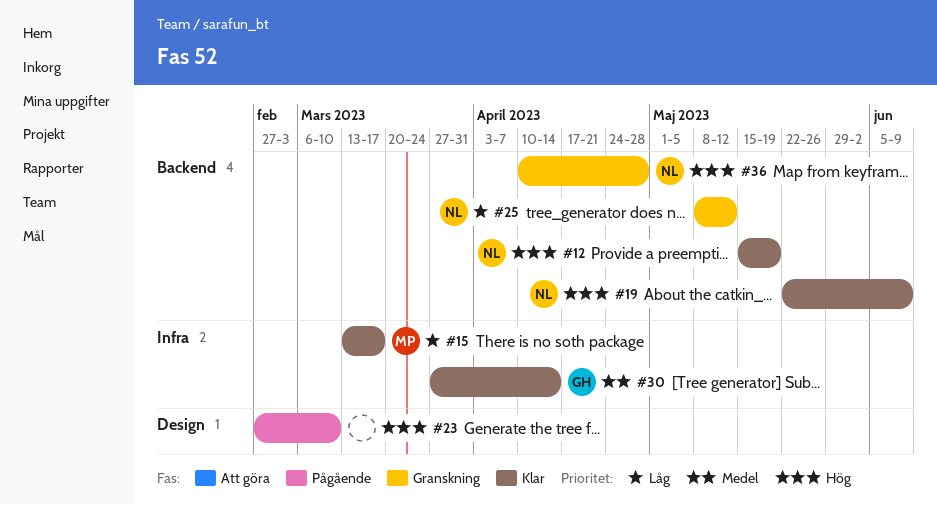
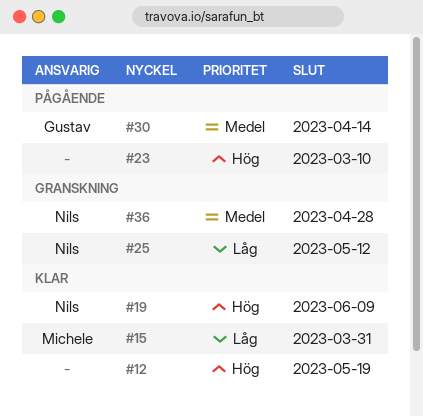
#12, owner: Nils -> none
#15, due: Mar 17 -> Mar 31
#30, status: Klar -> Pågående
#36, priority: Hög -> Medel

